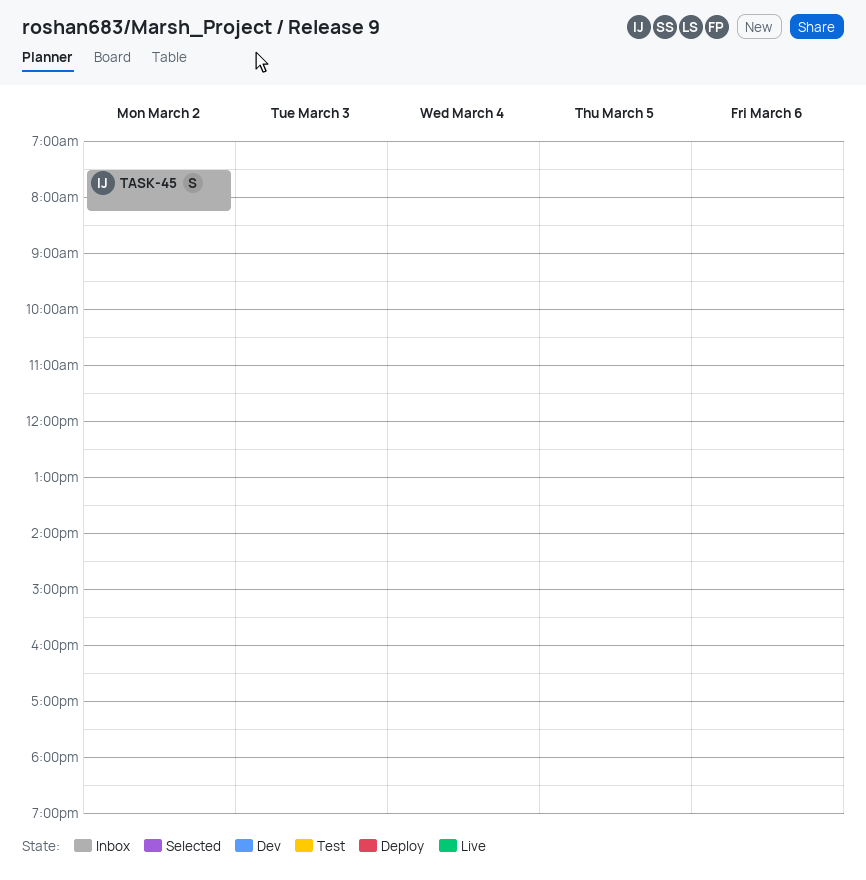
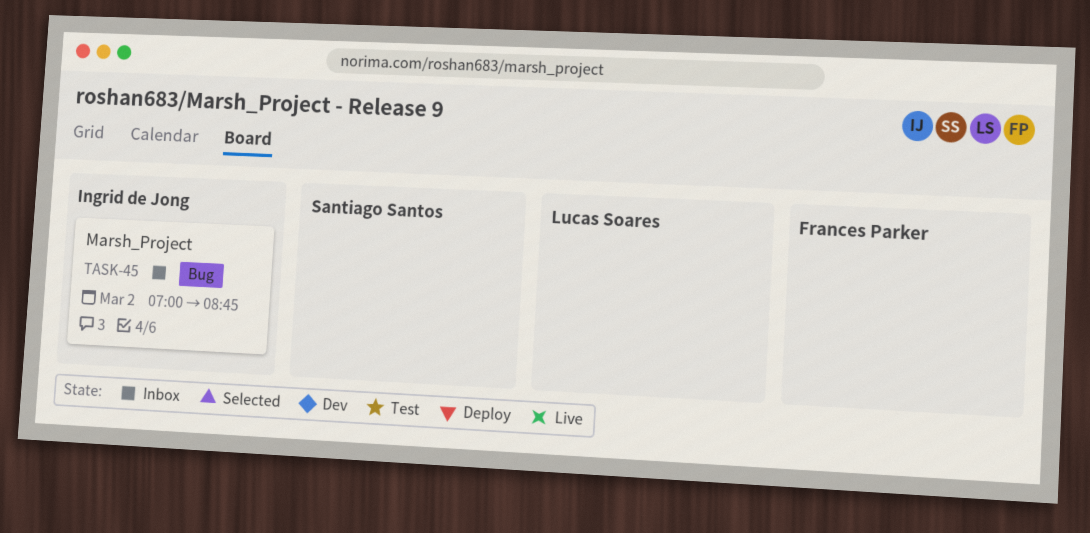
TASK-45, begins: 07:30 -> 07:00
TASK-45, ends: 08:15 -> 08:45

